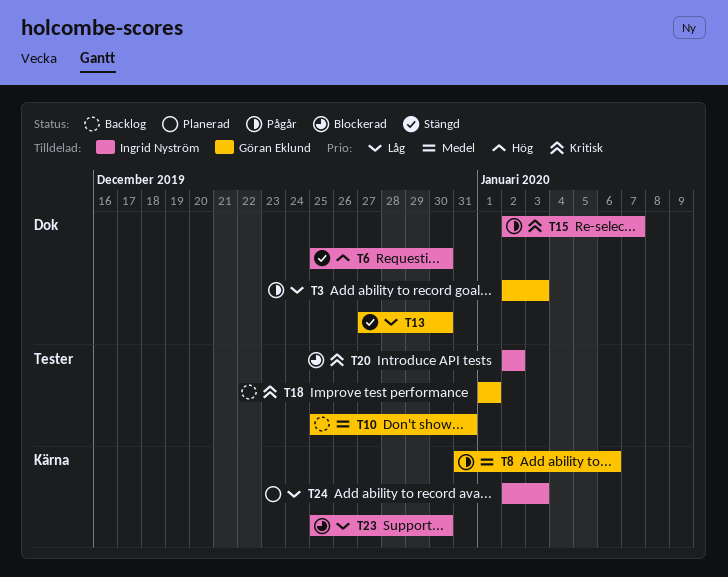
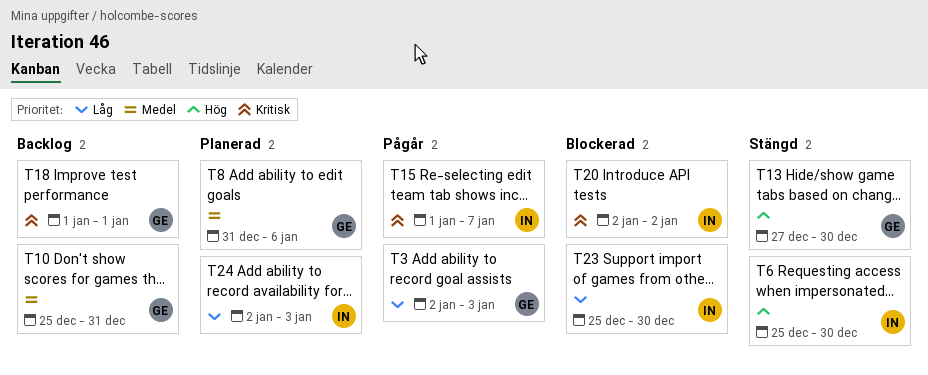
T8, status: Pågår -> Planerad
T13, priority: Låg -> Hög
T15, start: Jan 2 -> Jan 1

